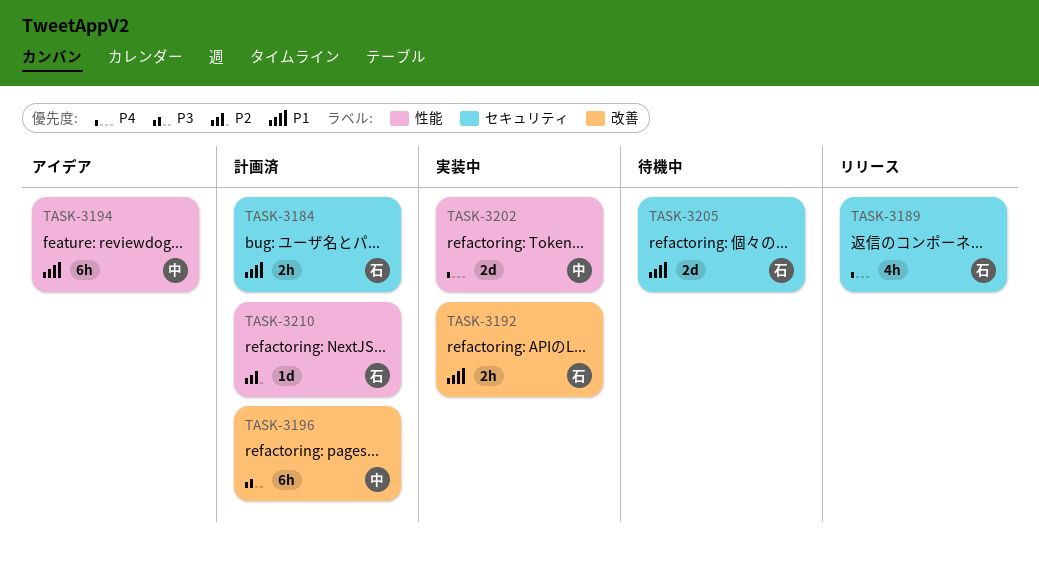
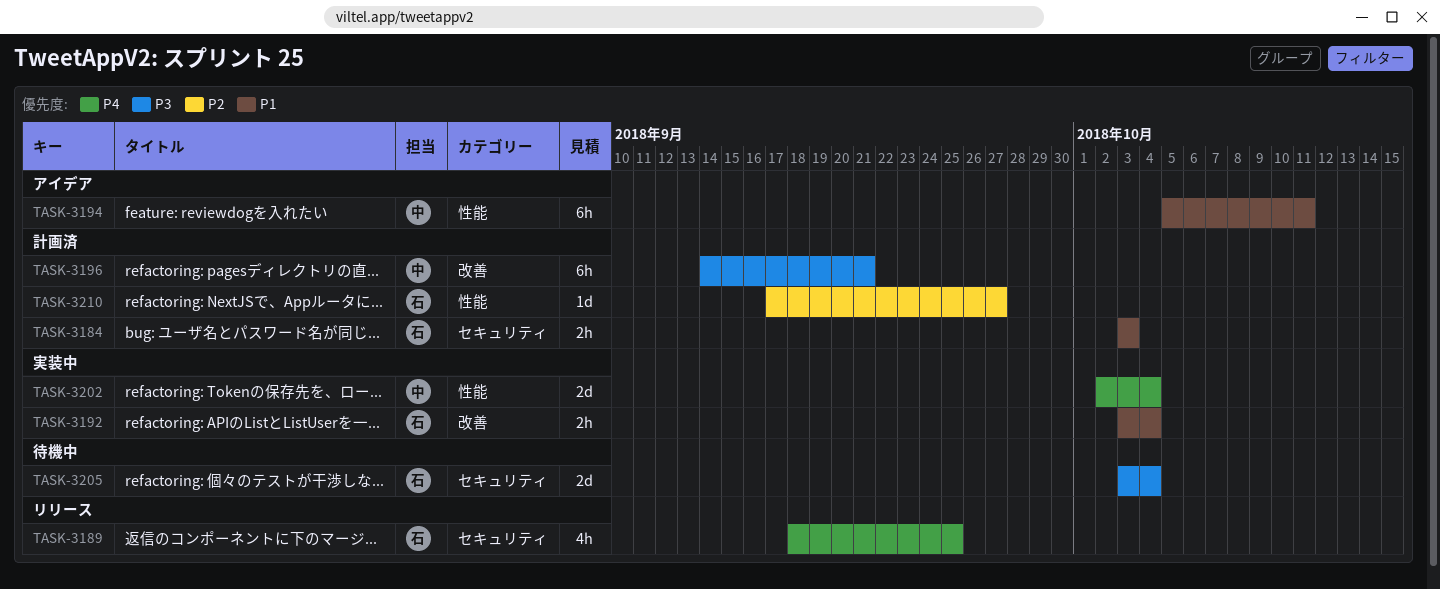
TASK-3205, priority: P1 -> P3

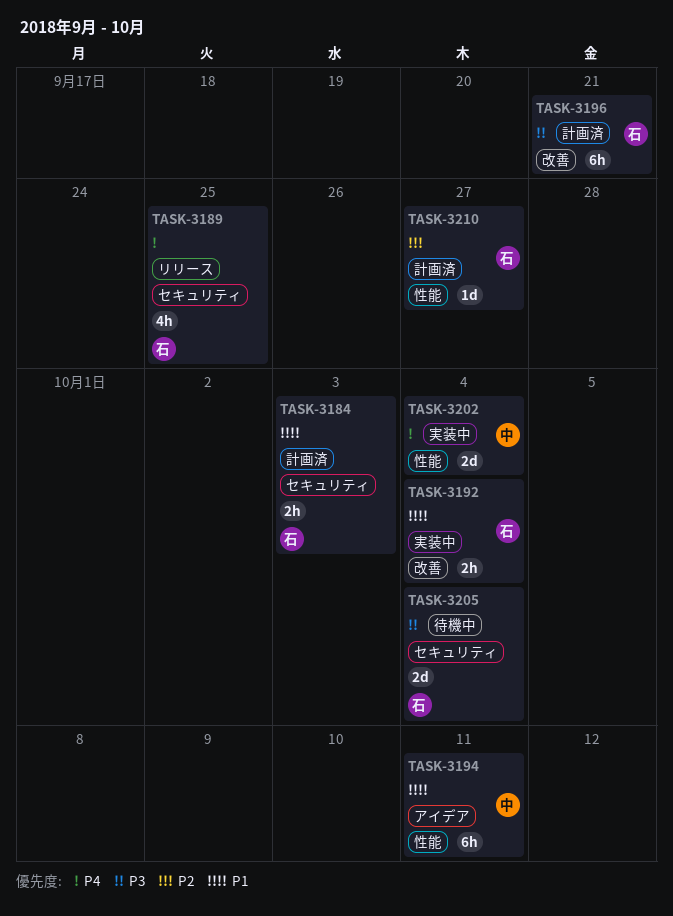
TASK-3196, owner: 中 -> 石

